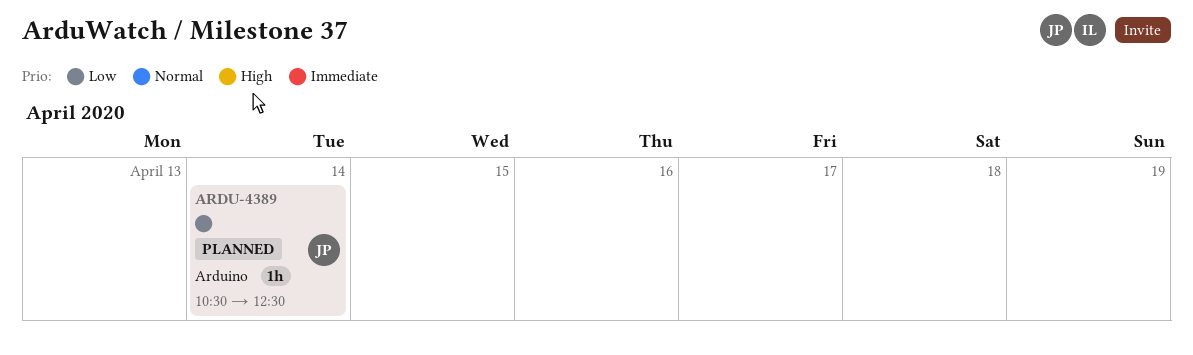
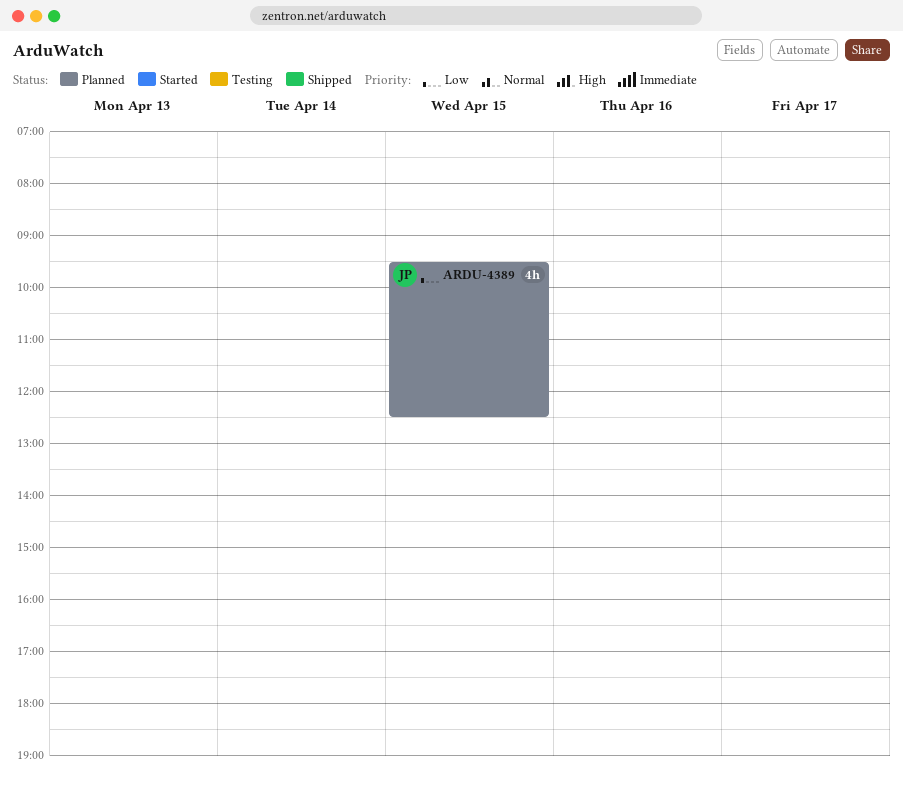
ARDU-4389, estimate: 1h -> 4h
ARDU-4389, day: Apr 14 -> Apr 15
ARDU-4389, begins: 10:30 -> 09:30

